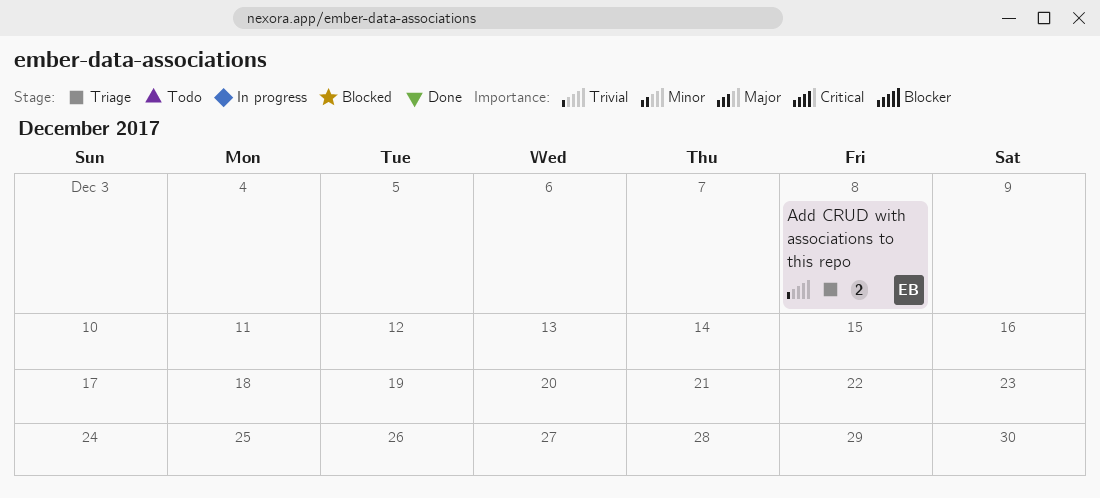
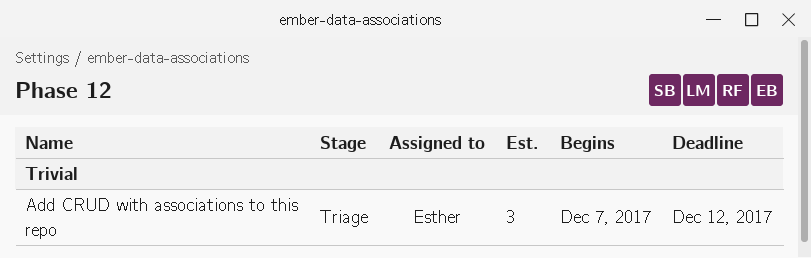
Add CRUD with associations to this repo, estimate: 2 -> 3
Add CRUD with associations to this repo, due: Dec 8 -> Dec 12

